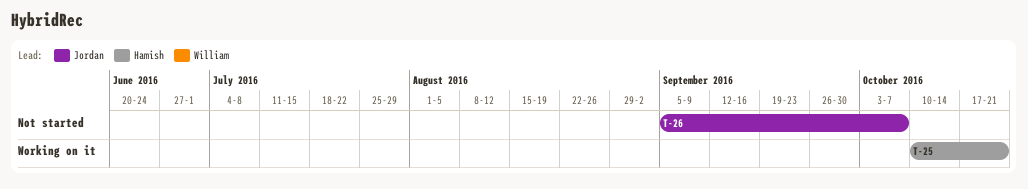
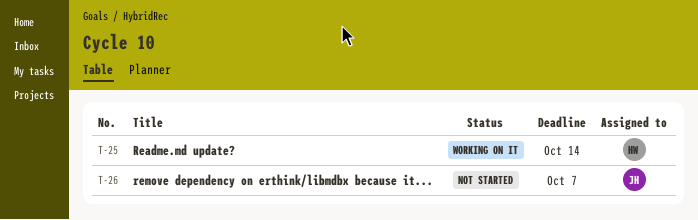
T-25, due: Oct 21 -> Oct 14

